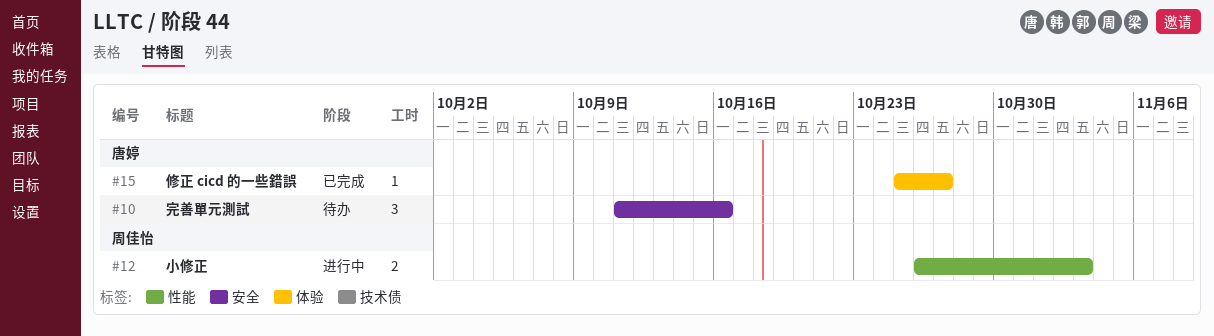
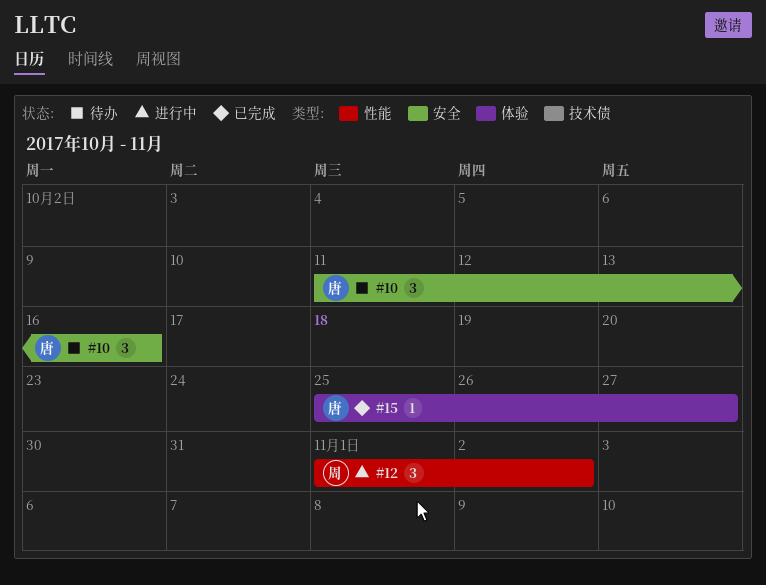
#12, estimate: 2 -> 3
#12, start: Oct 26 -> Nov 1
#12, due: Nov 3 -> Nov 2

